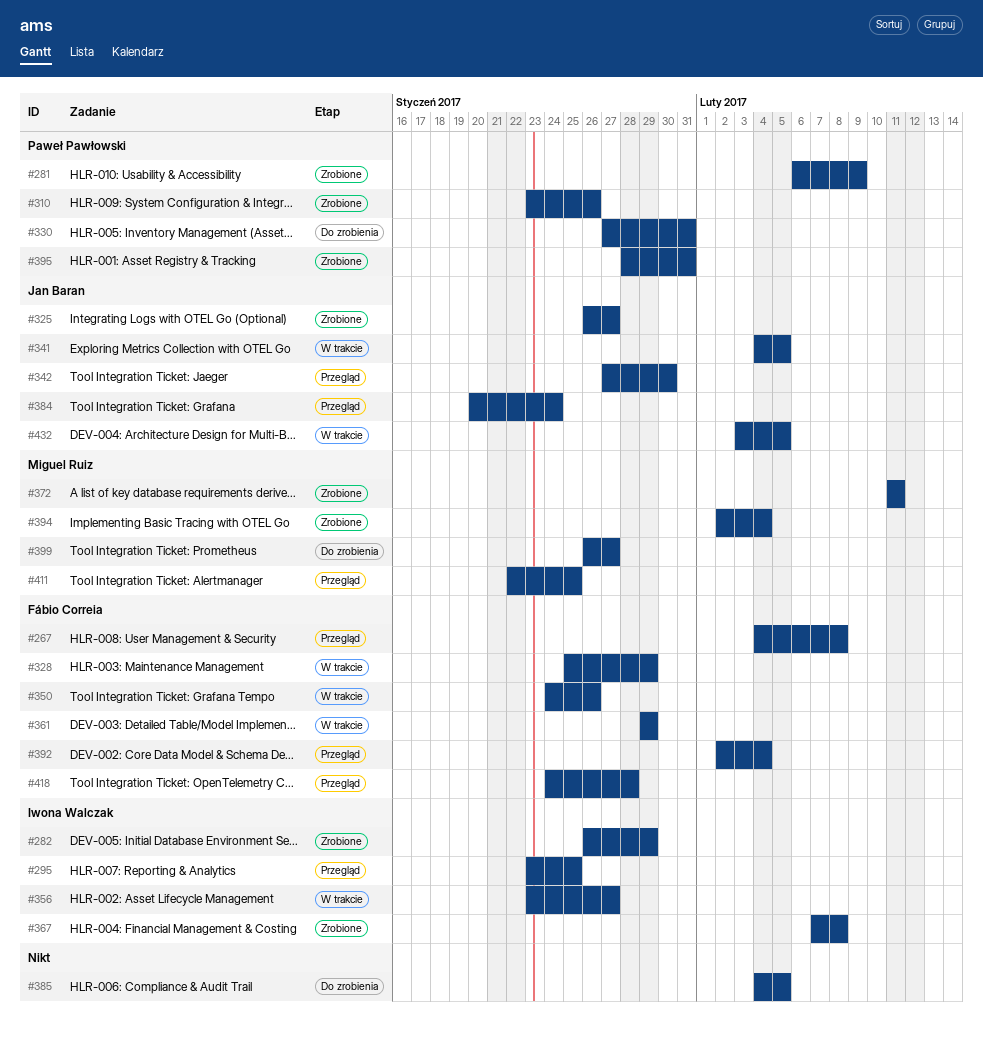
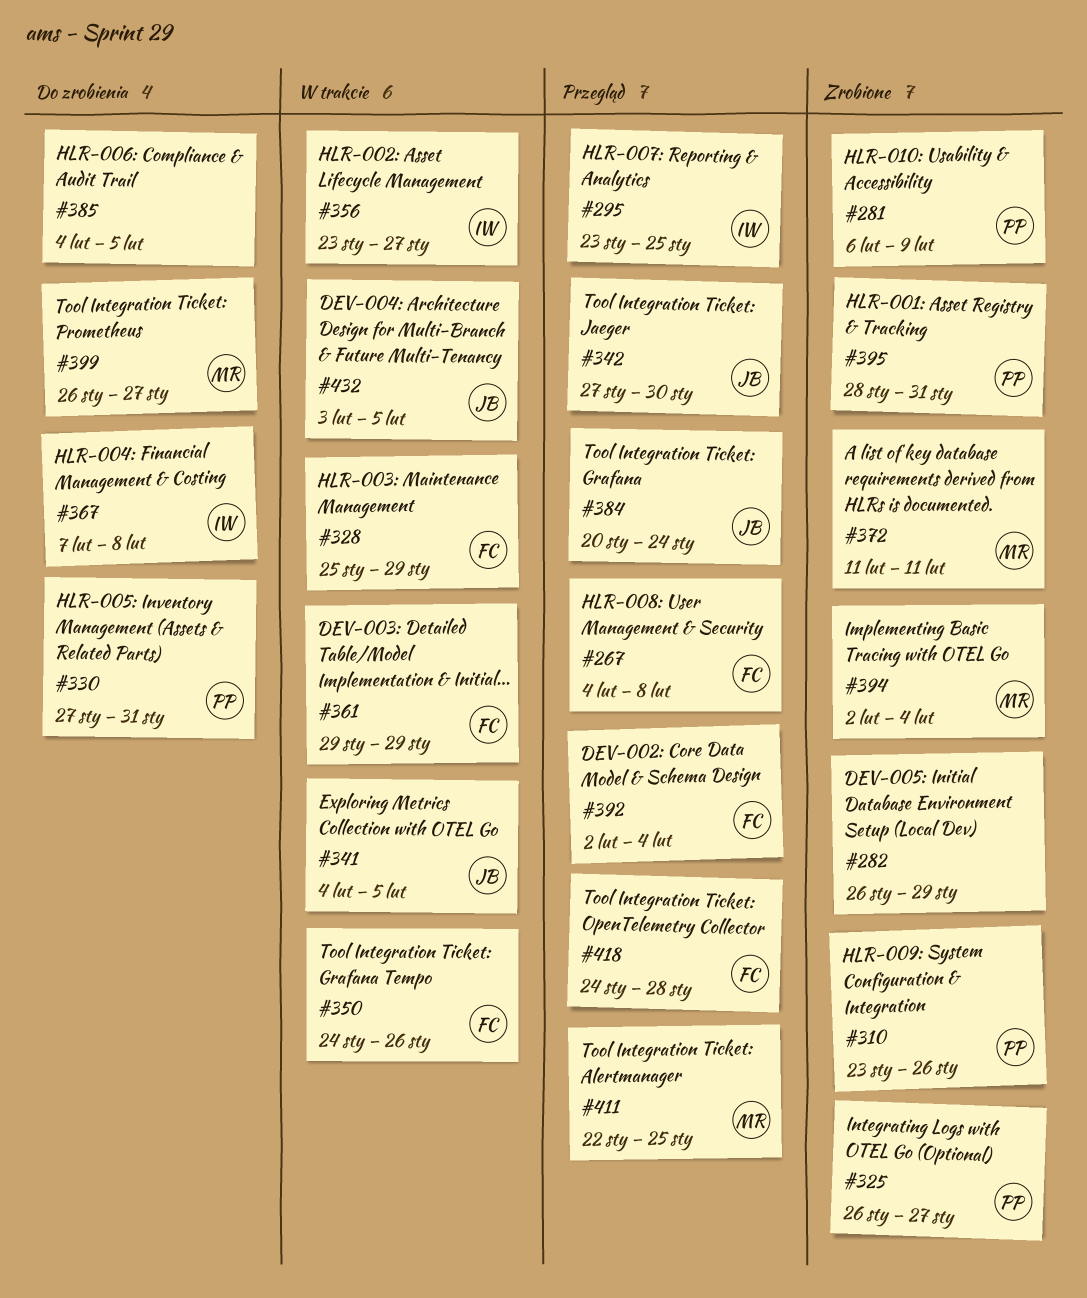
#282, owner: Iwona Walczak -> none
#325, owner: Jan Baran -> Paweł Pawłowski
#367, status: Zrobione -> Do zrobienia

